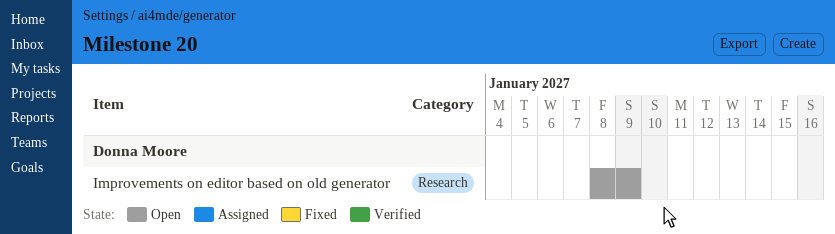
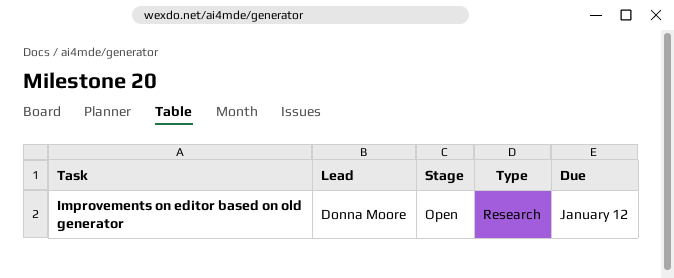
Improvements on editor based on old generator, due: Jan 9 -> Jan 12

